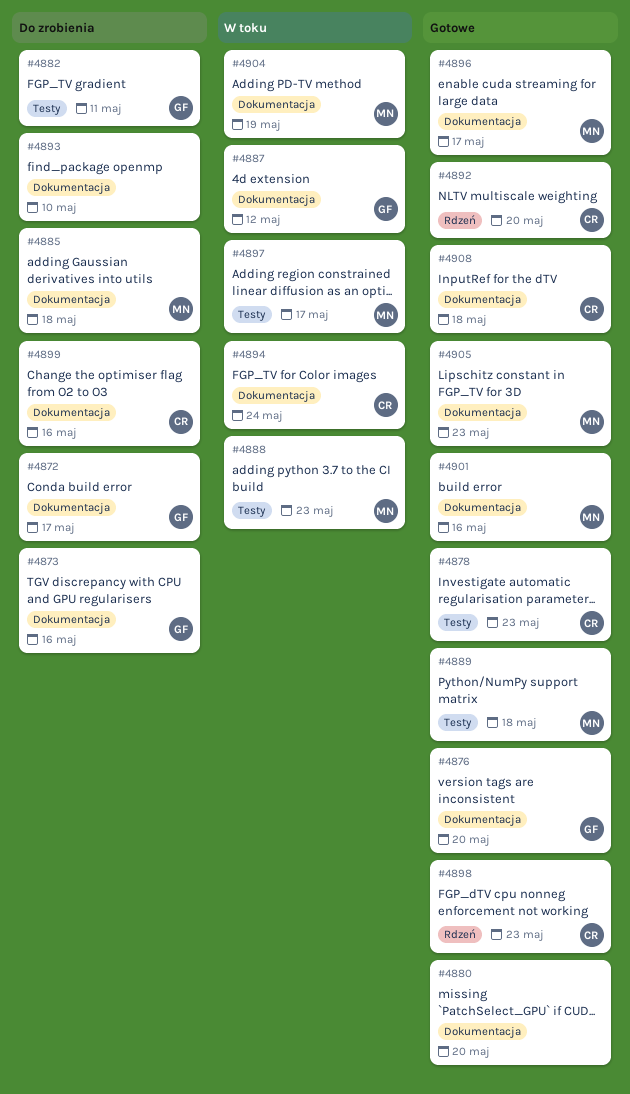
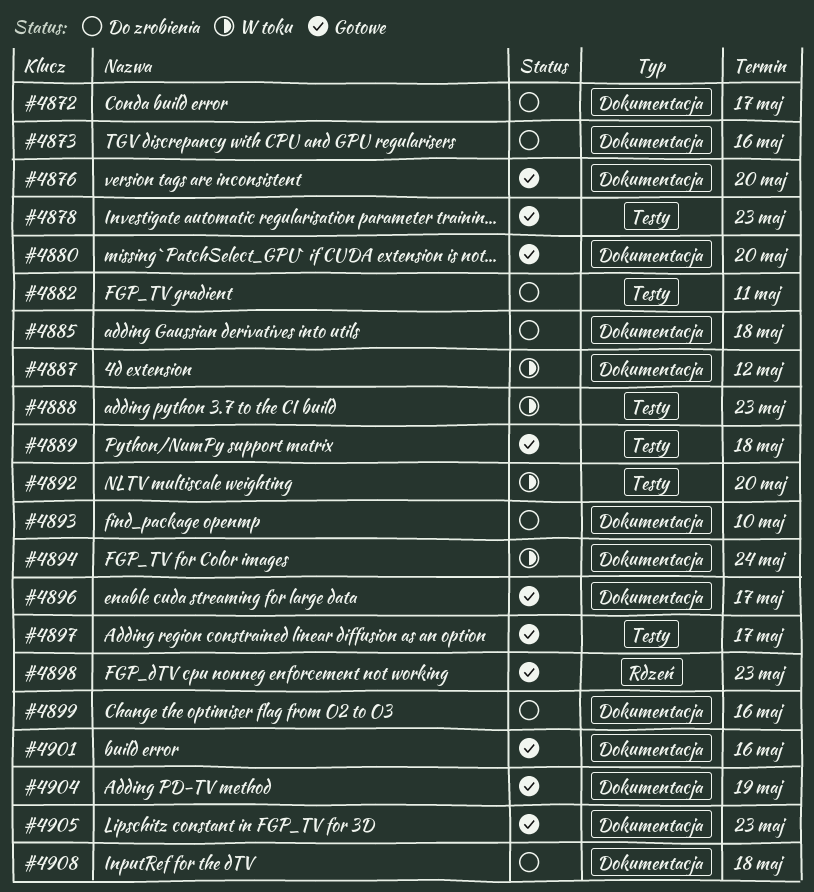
#4892, status: Gotowe -> W toku
#4892, label: Rdzeń -> Testy
#4897, status: W toku -> Gotowe
#4904, status: W toku -> Gotowe
#4908, status: Gotowe -> Do zrobienia

